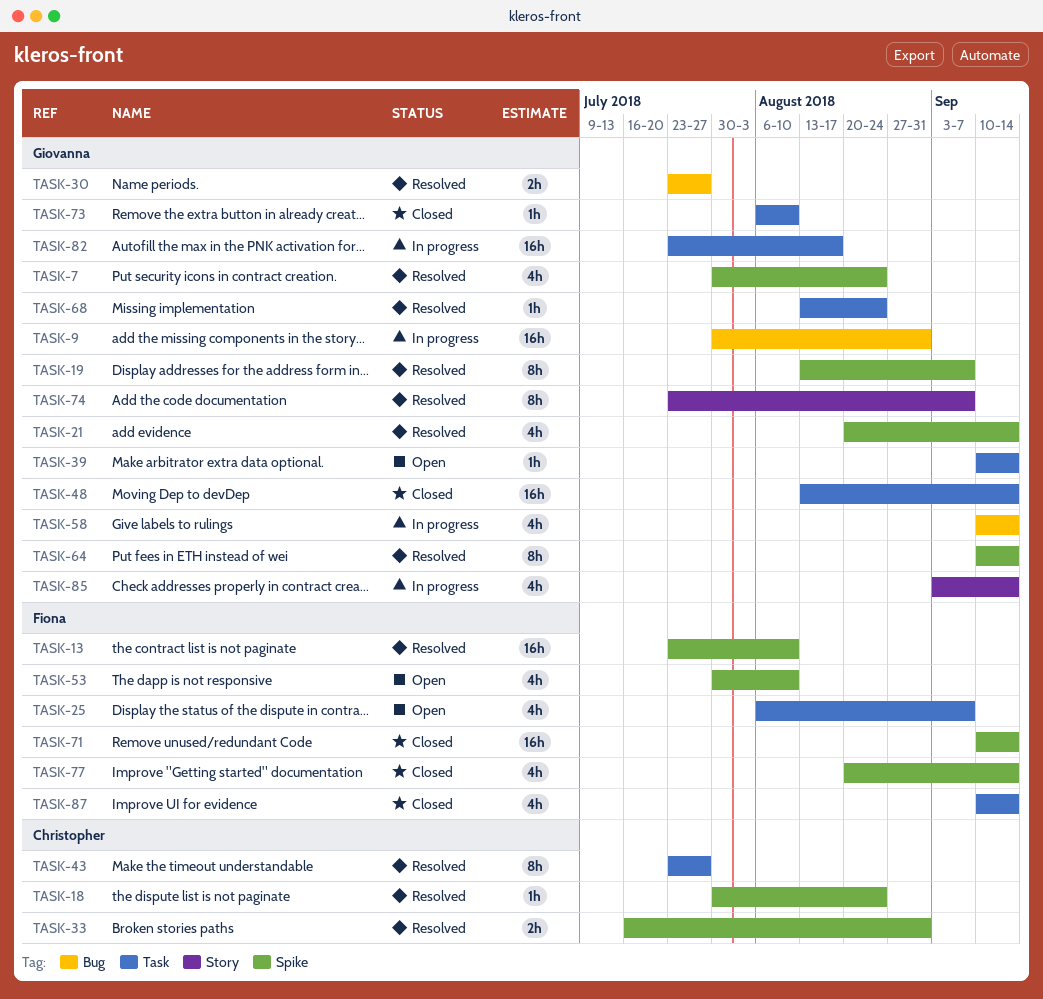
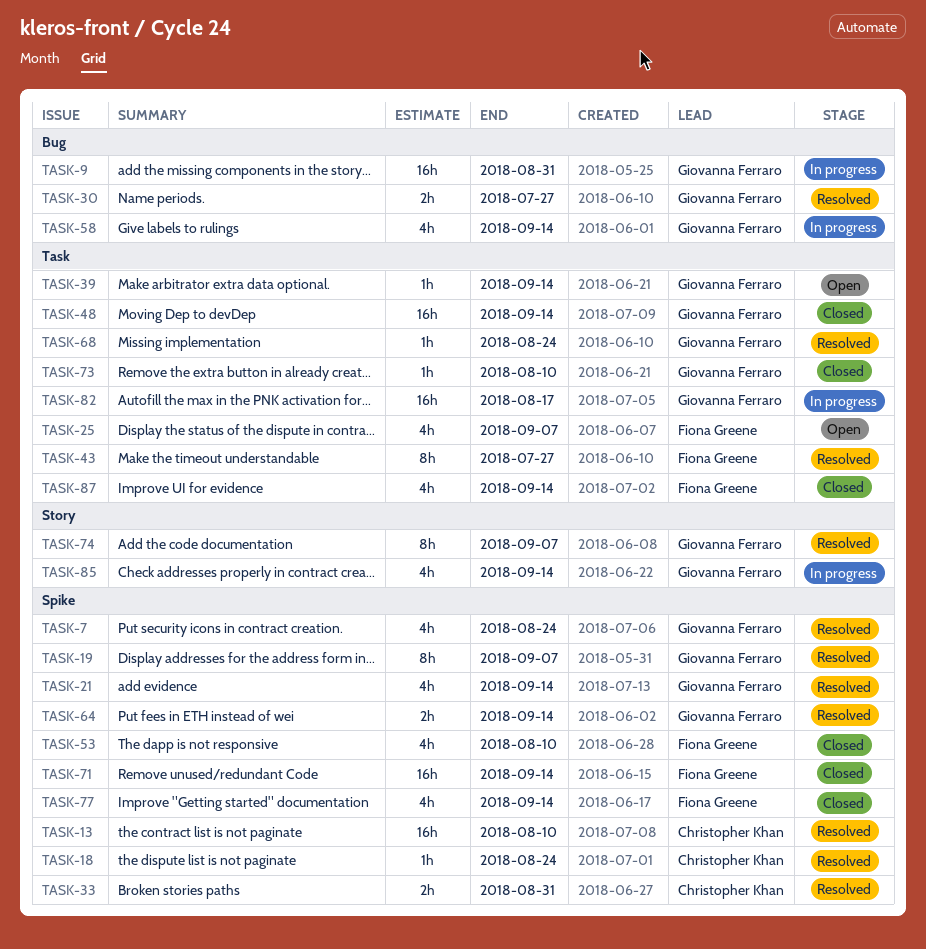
TASK-13, owner: Fiona Greene -> Christopher Khan
TASK-43, owner: Christopher Khan -> Fiona Greene
TASK-53, status: Open -> Closed
TASK-64, estimate: 8h -> 2h

